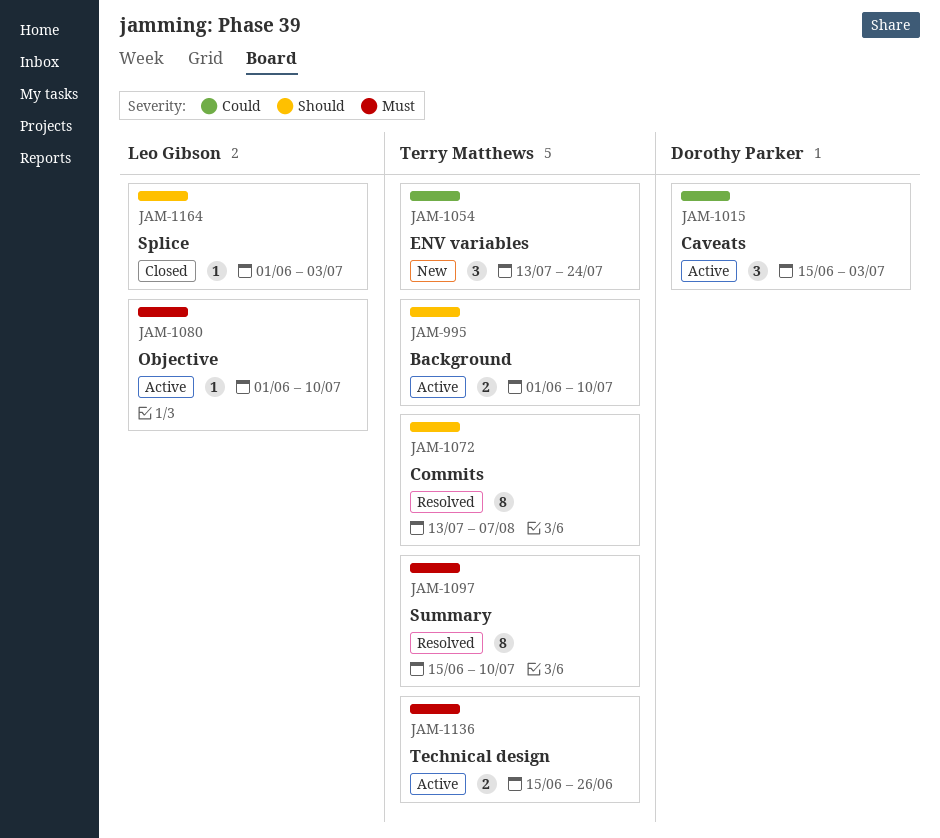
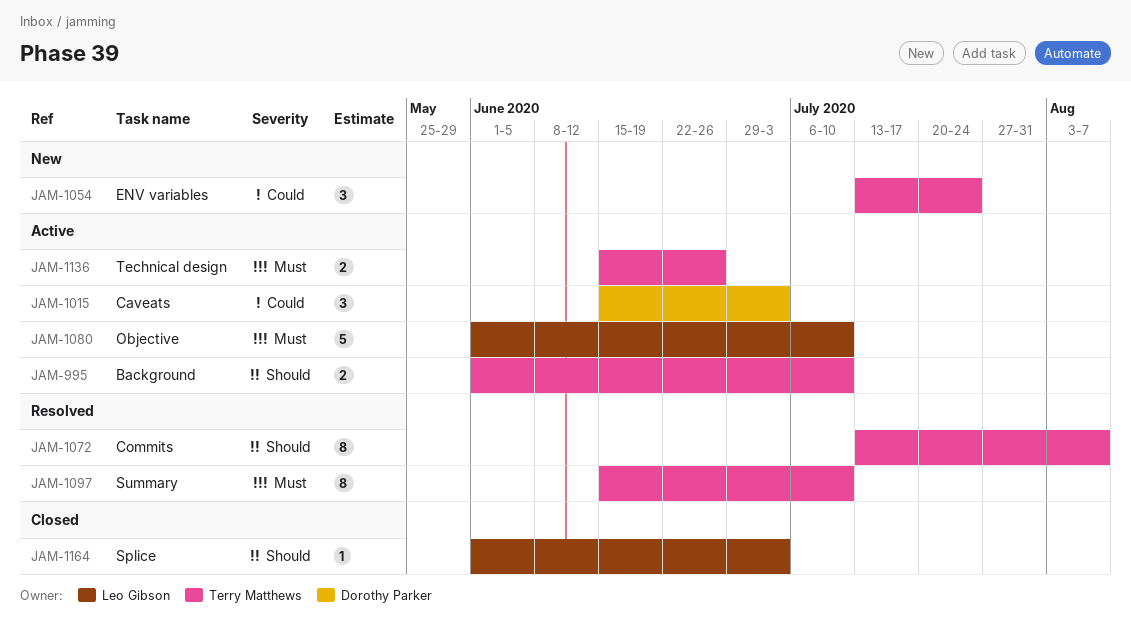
JAM-1080, estimate: 1 -> 5

